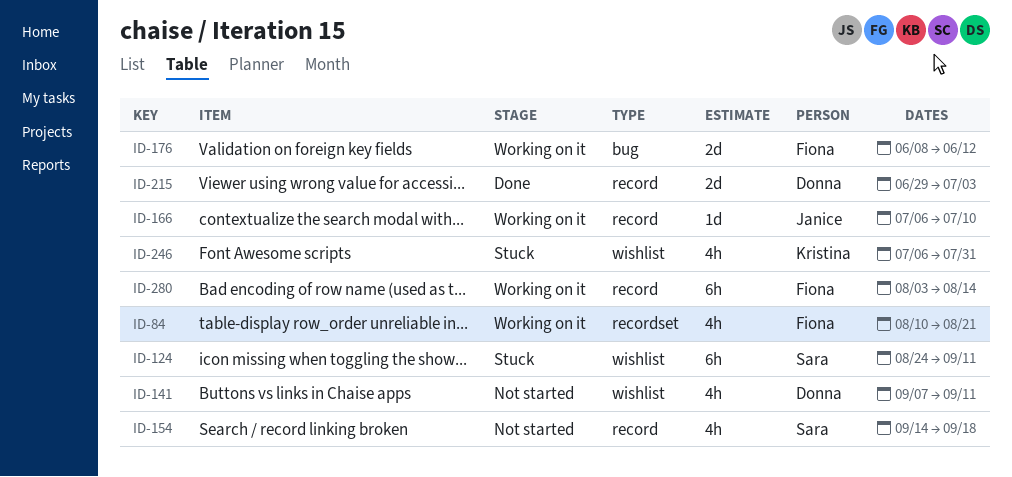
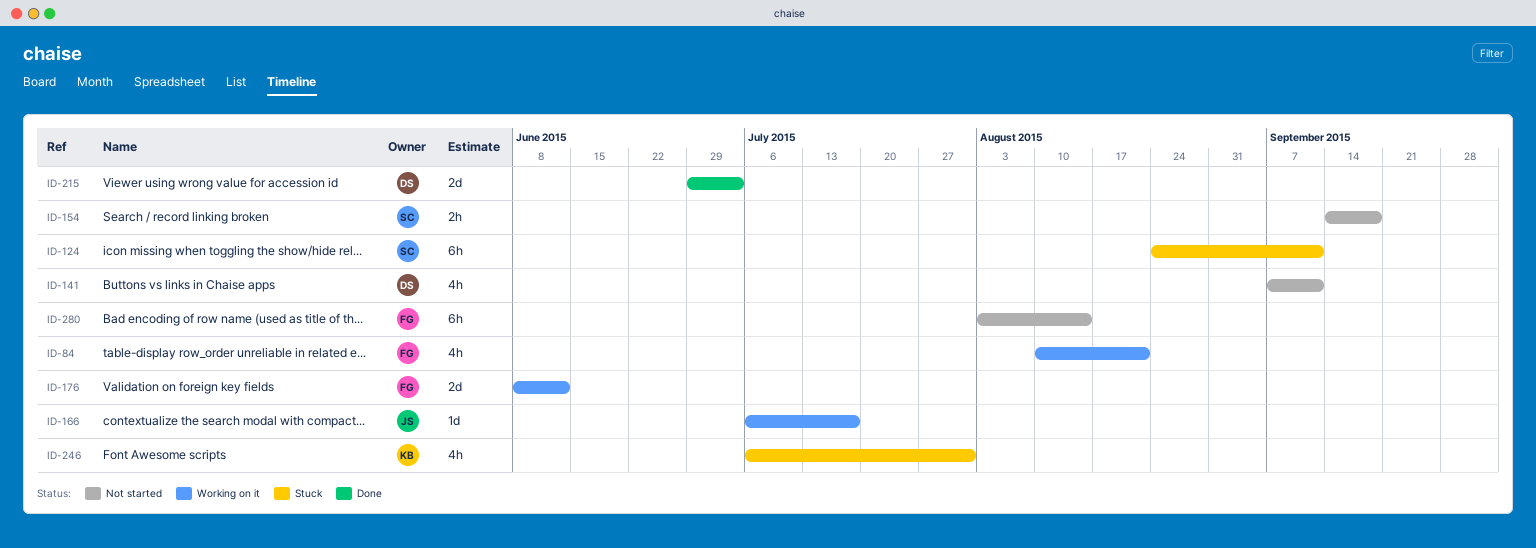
ID-154, estimate: 4h -> 2h
ID-166, due: Jul 10 -> Jul 17
ID-280, status: Working on it -> Not started

